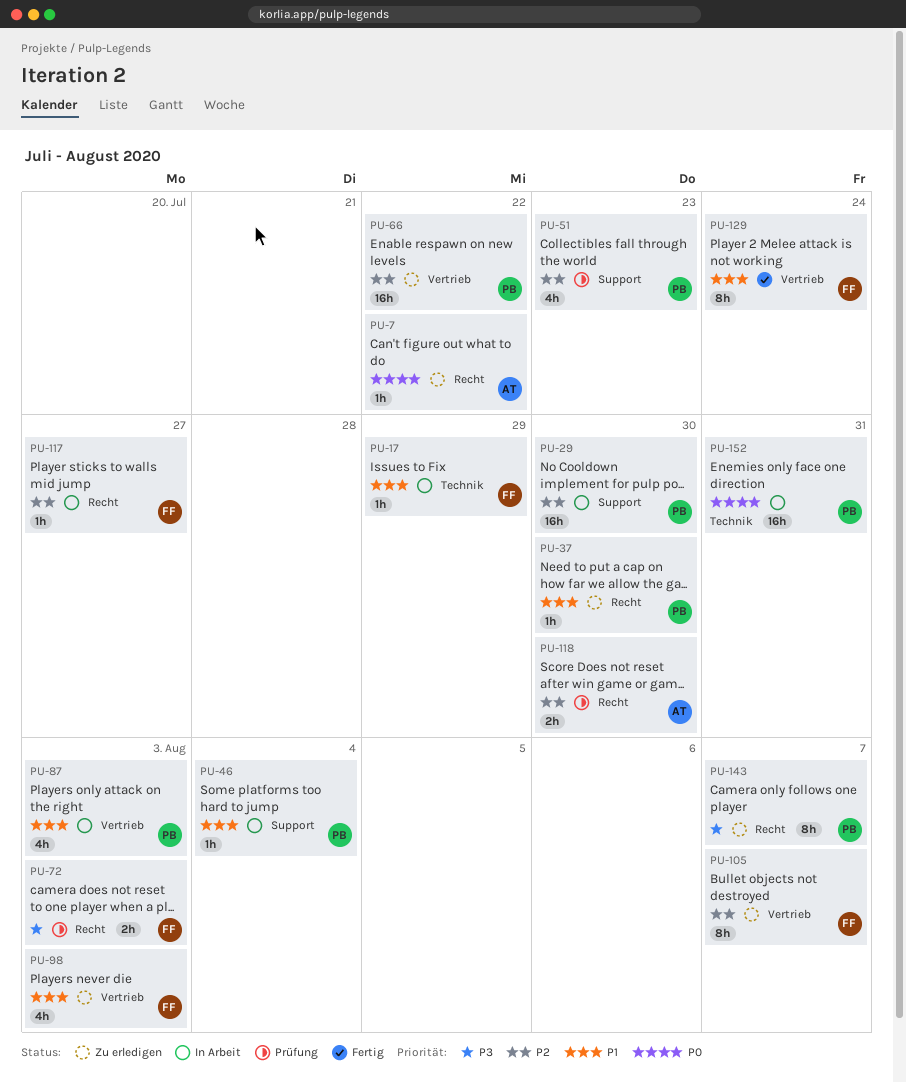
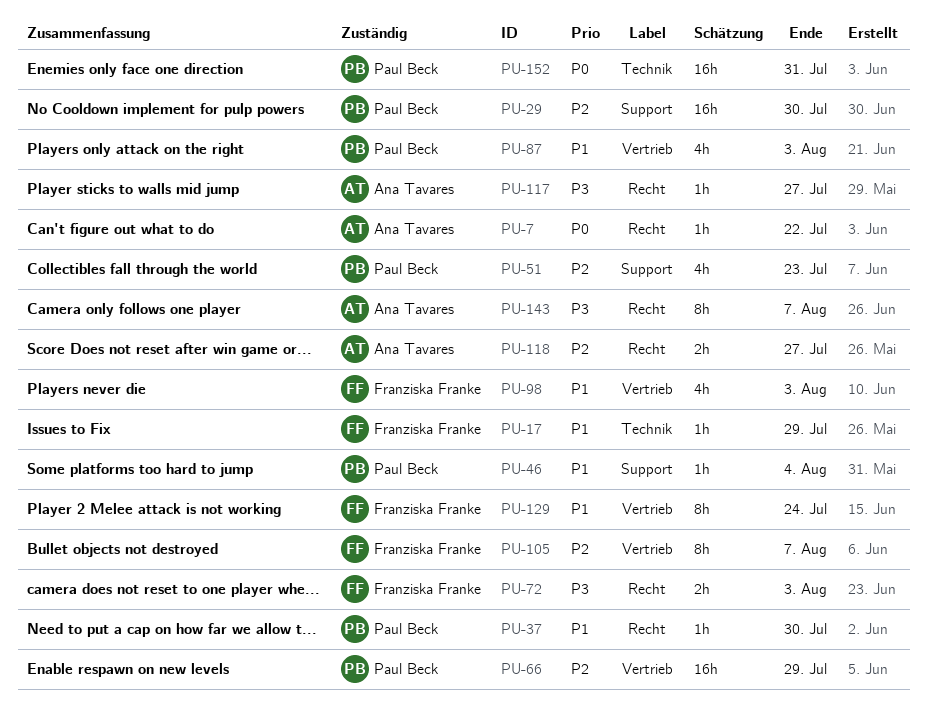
PU-66, due: Jul 22 -> Jul 29
PU-117, owner: Franziska Franke -> Ana Tavares
PU-117, priority: P2 -> P3
PU-118, due: Jul 30 -> Jul 27
PU-143, owner: Paul Beck -> Ana Tavares

